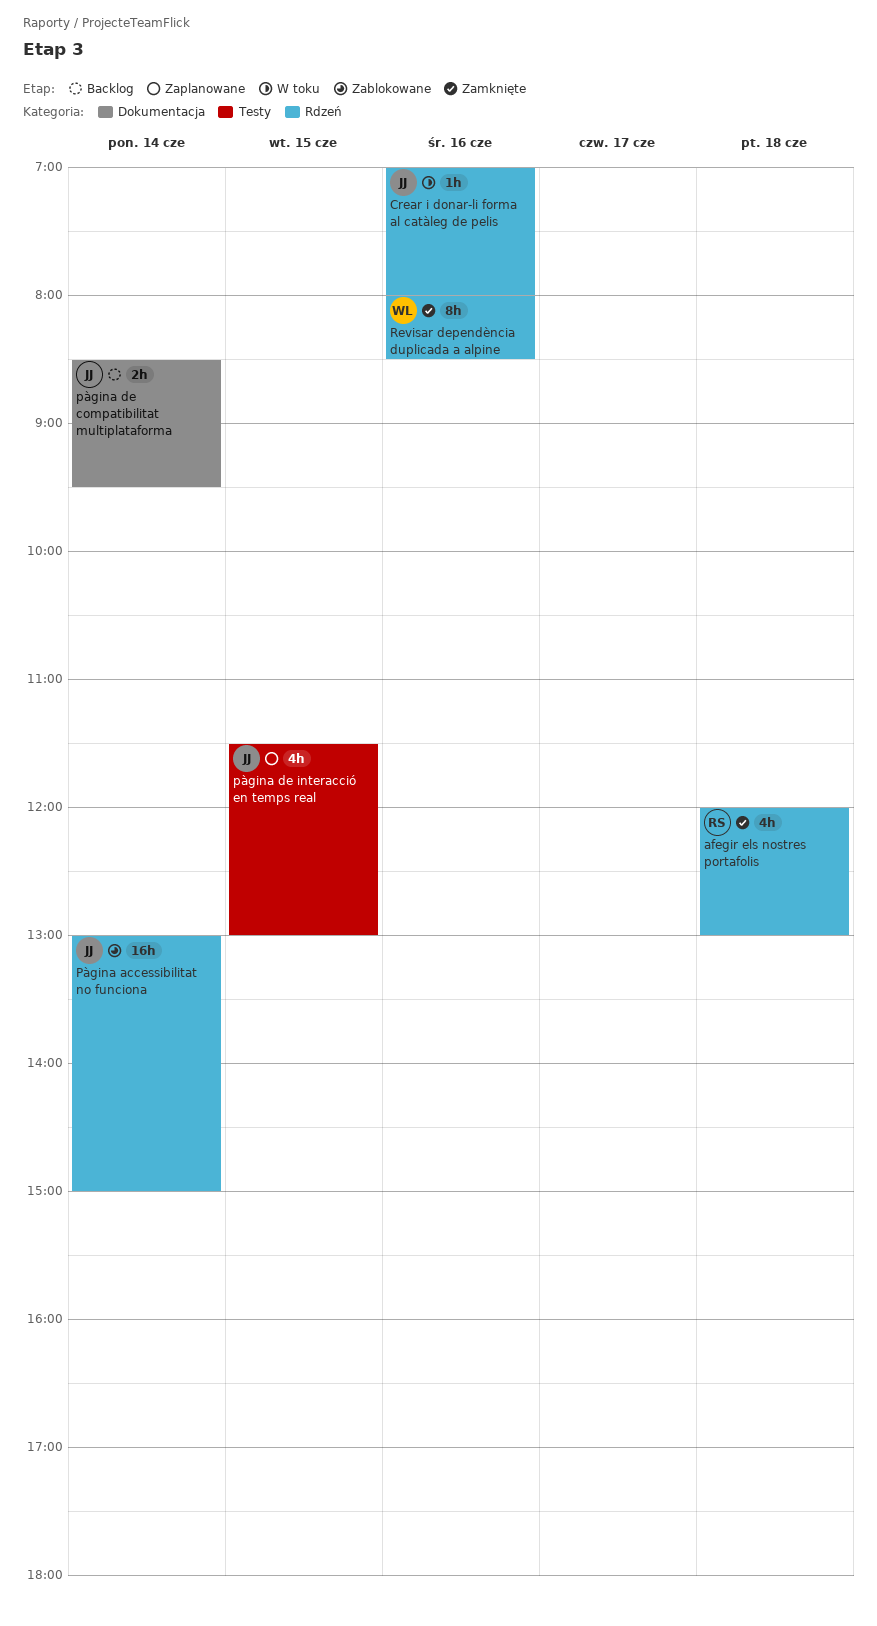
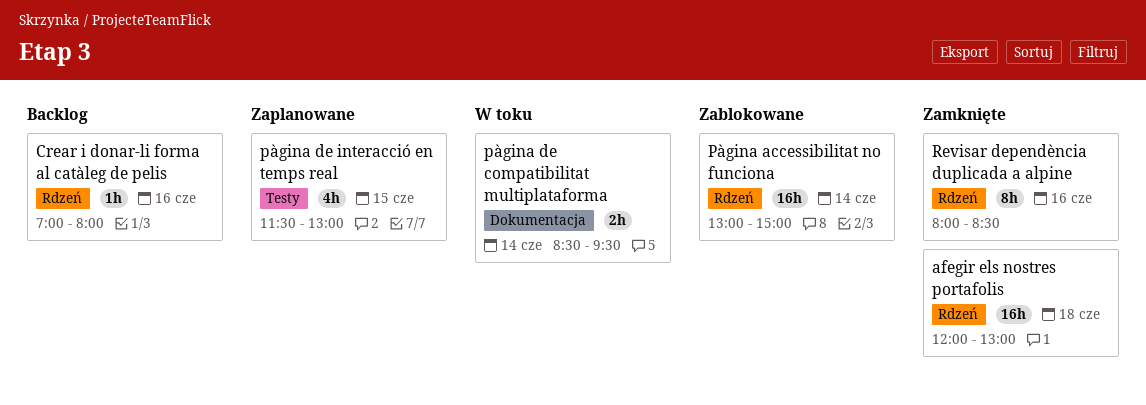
afegir els nostres portafolis, estimate: 4h -> 16h
Crear i donar-li forma al catàleg de pelis, status: W toku -> Backlog
pàgina de compatibilitat multiplataforma, status: Backlog -> W toku

